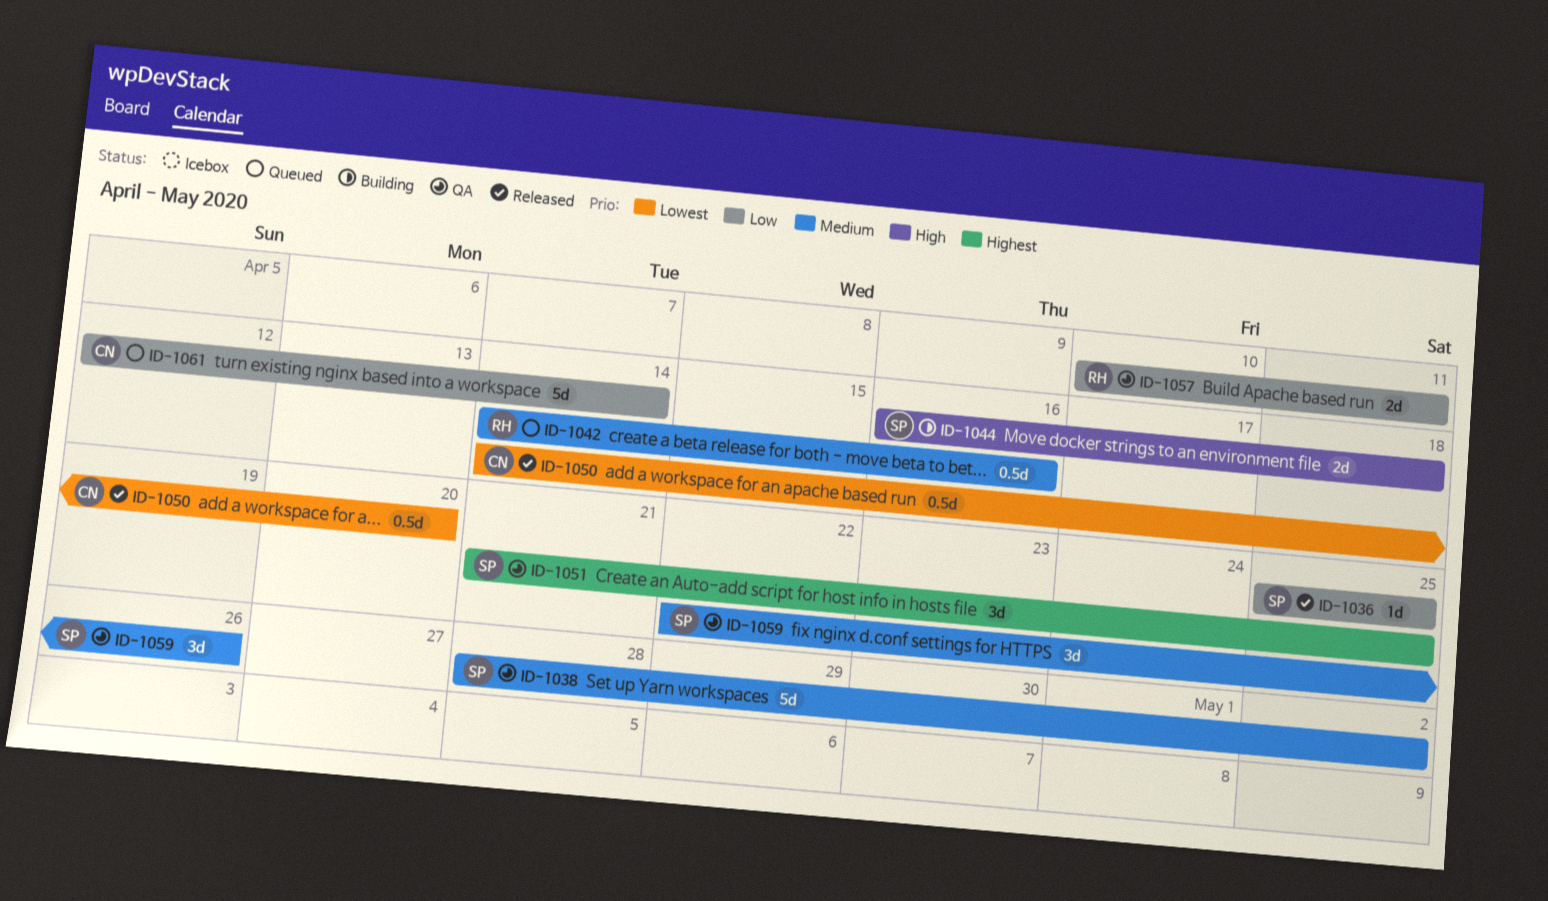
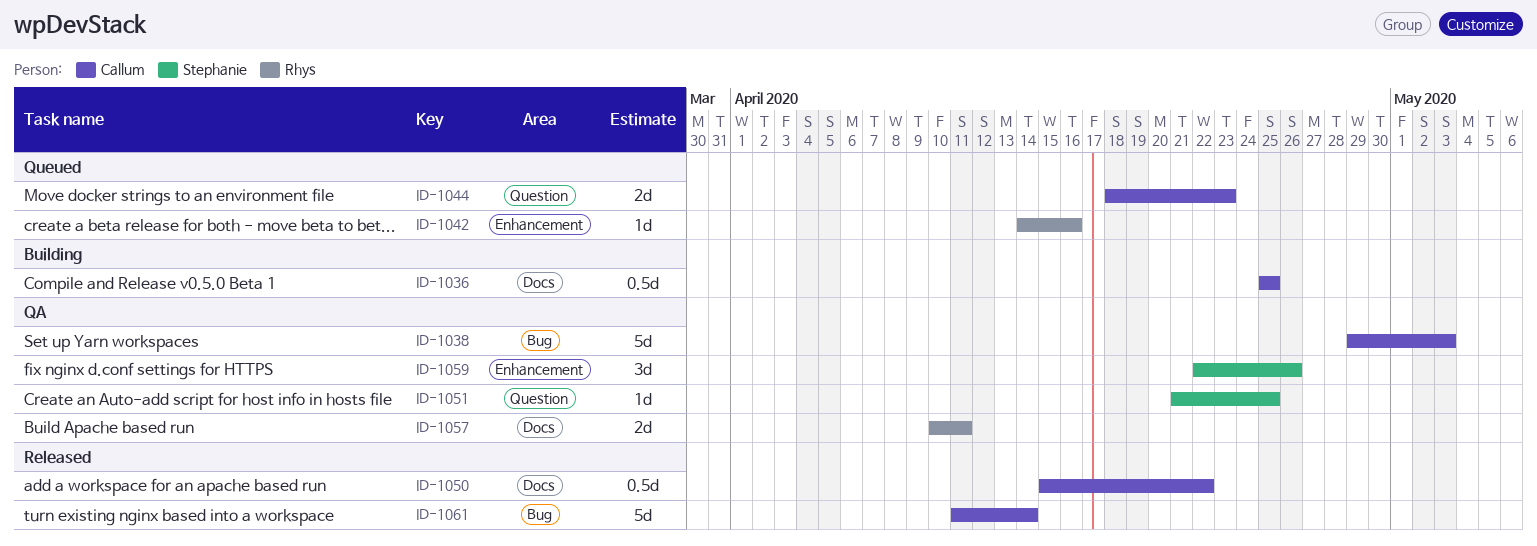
ID-1036, status: Released -> Building
ID-1036, owner: Stephanie -> Callum
ID-1036, estimate: 1d -> 0.5d
ID-1038, owner: Stephanie -> Callum
ID-1038, start: Apr 28 -> Apr 29
ID-1038, due: May 2 -> May 3
ID-1042, estimate: 0.5d -> 1d
ID-1044, status: Building -> Queued
ID-1044, owner: Stephanie -> Callum
ID-1044, start: Apr 16 -> Apr 18
ID-1044, due: Apr 18 -> Apr 23
ID-1050, start: Apr 14 -> Apr 15
ID-1050, due: Apr 20 -> Apr 22
ID-1051, estimate: 3d -> 1d
ID-1061, status: Queued -> Released
ID-1061, start: Apr 12 -> Apr 11

